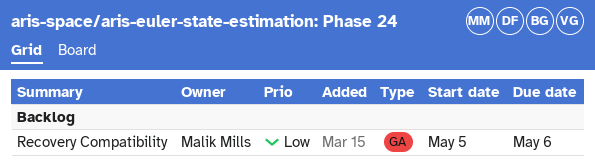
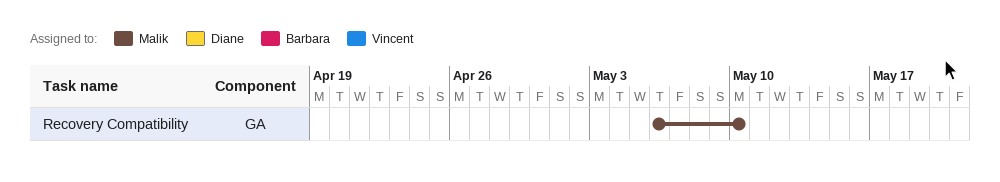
Recovery Compatibility, start: May 5 -> May 6
Recovery Compatibility, due: May 6 -> May 10

